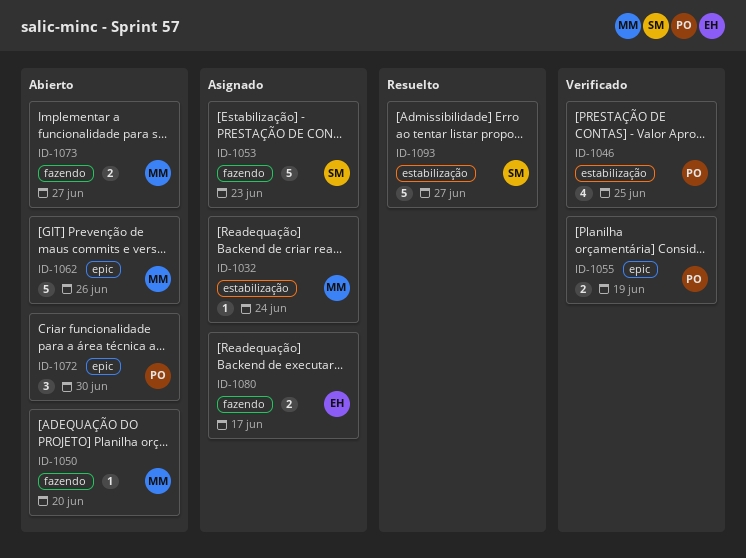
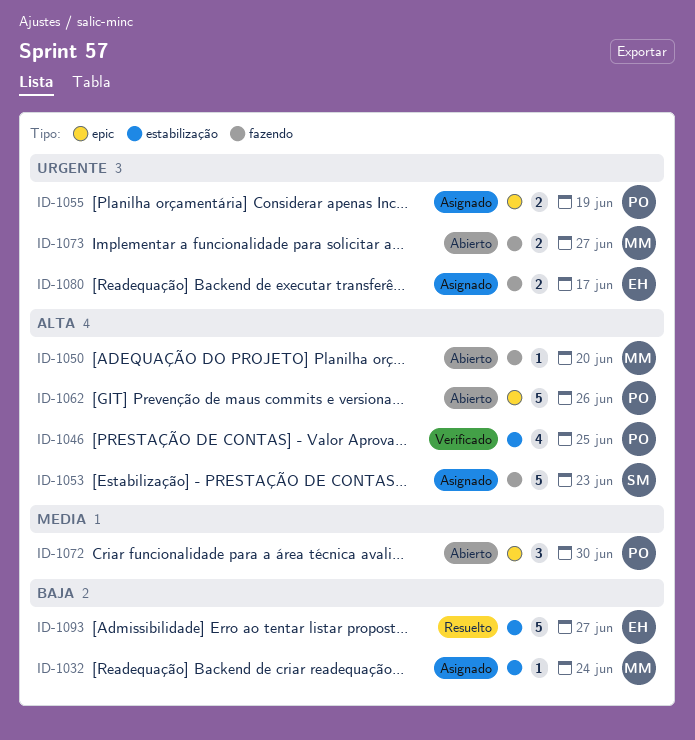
ID-1055, status: Verificado -> Asignado
ID-1062, owner: MM -> PO
ID-1093, owner: SM -> EH

